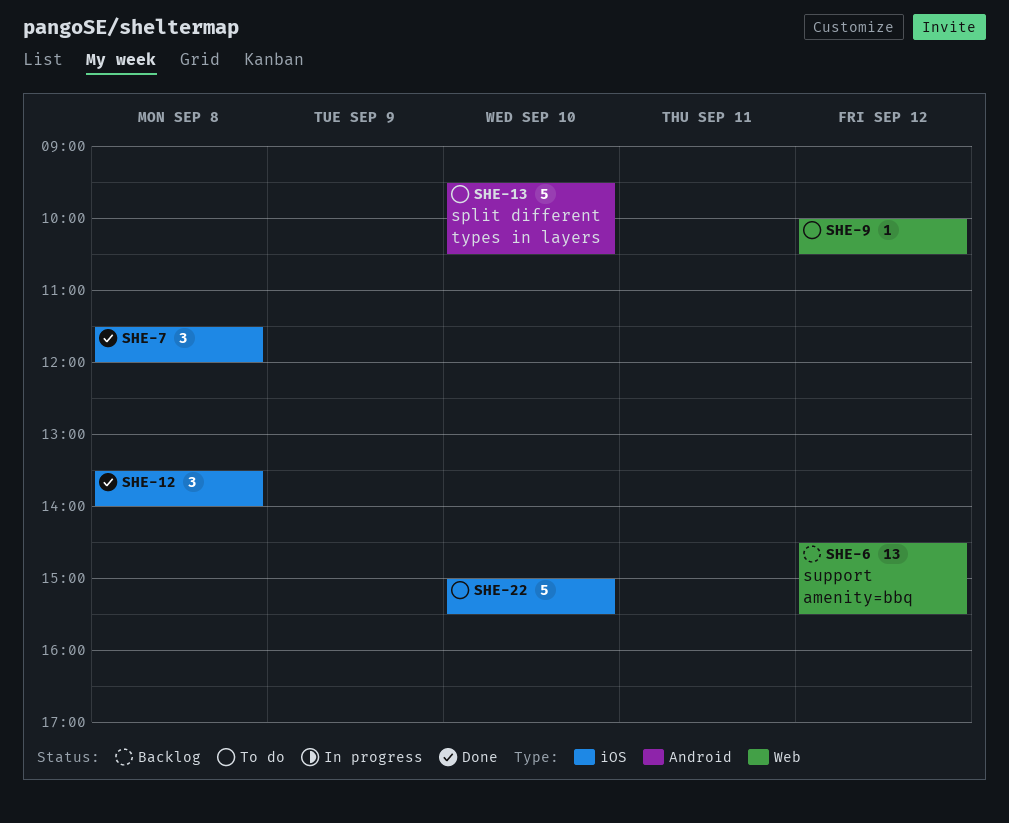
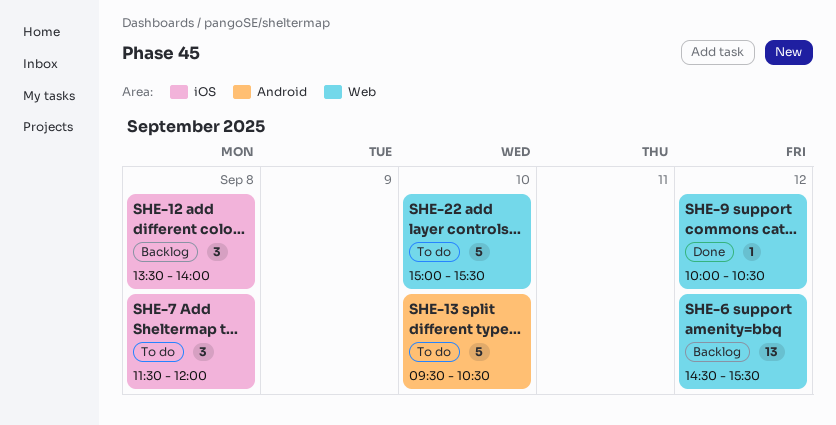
SHE-7, status: Done -> To do
SHE-9, status: To do -> Done
SHE-12, status: Done -> Backlog
SHE-22, label: iOS -> Web

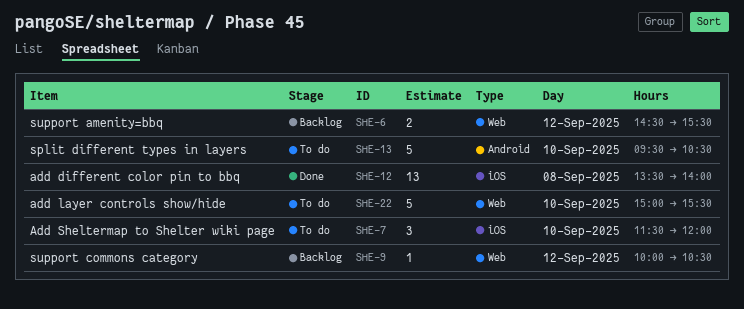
SHE-6, estimate: 13 -> 2
SHE-7, day: Sep 8 -> Sep 10
SHE-9, status: Done -> Backlog
SHE-12, status: Backlog -> Done
SHE-12, estimate: 3 -> 13

